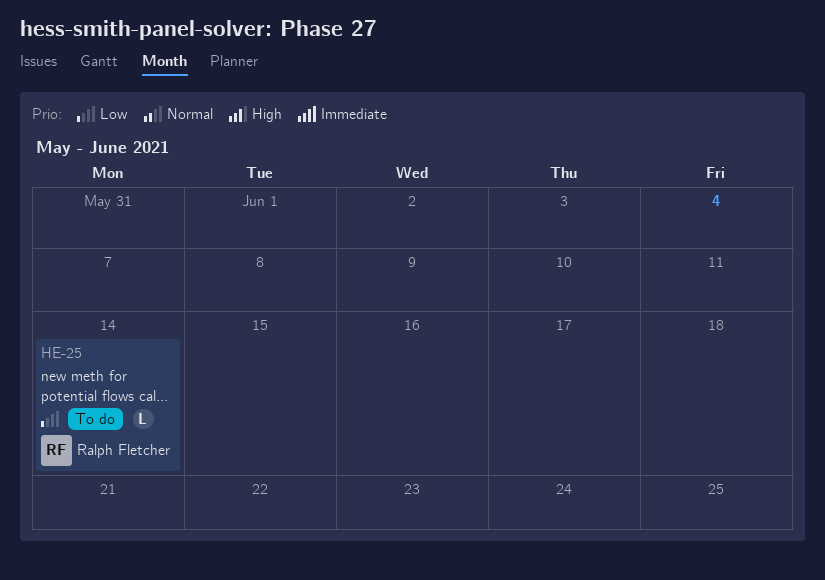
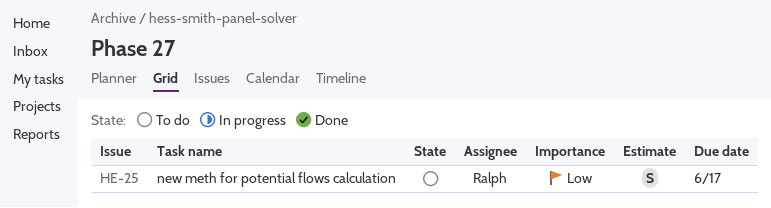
HE-25, estimate: L -> S
HE-25, due: Jun 14 -> Jun 17

